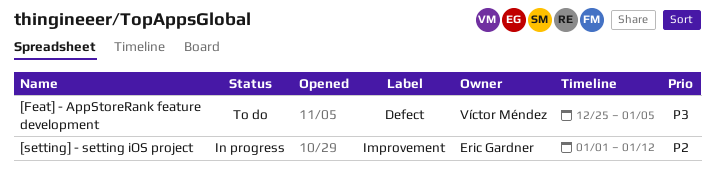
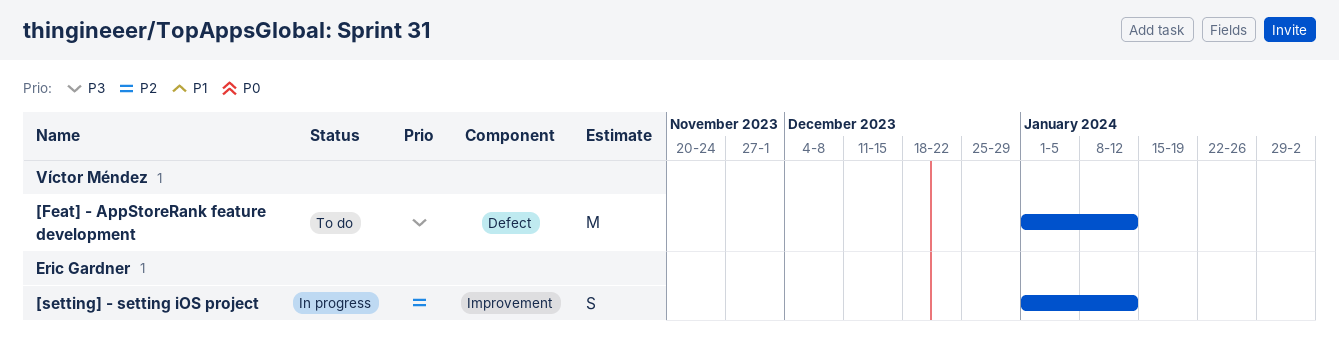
[Feat] - AppStoreRank feature development, start: Dec 25 -> Jan 1
[Feat] - AppStoreRank feature development, due: Jan 5 -> Jan 12

